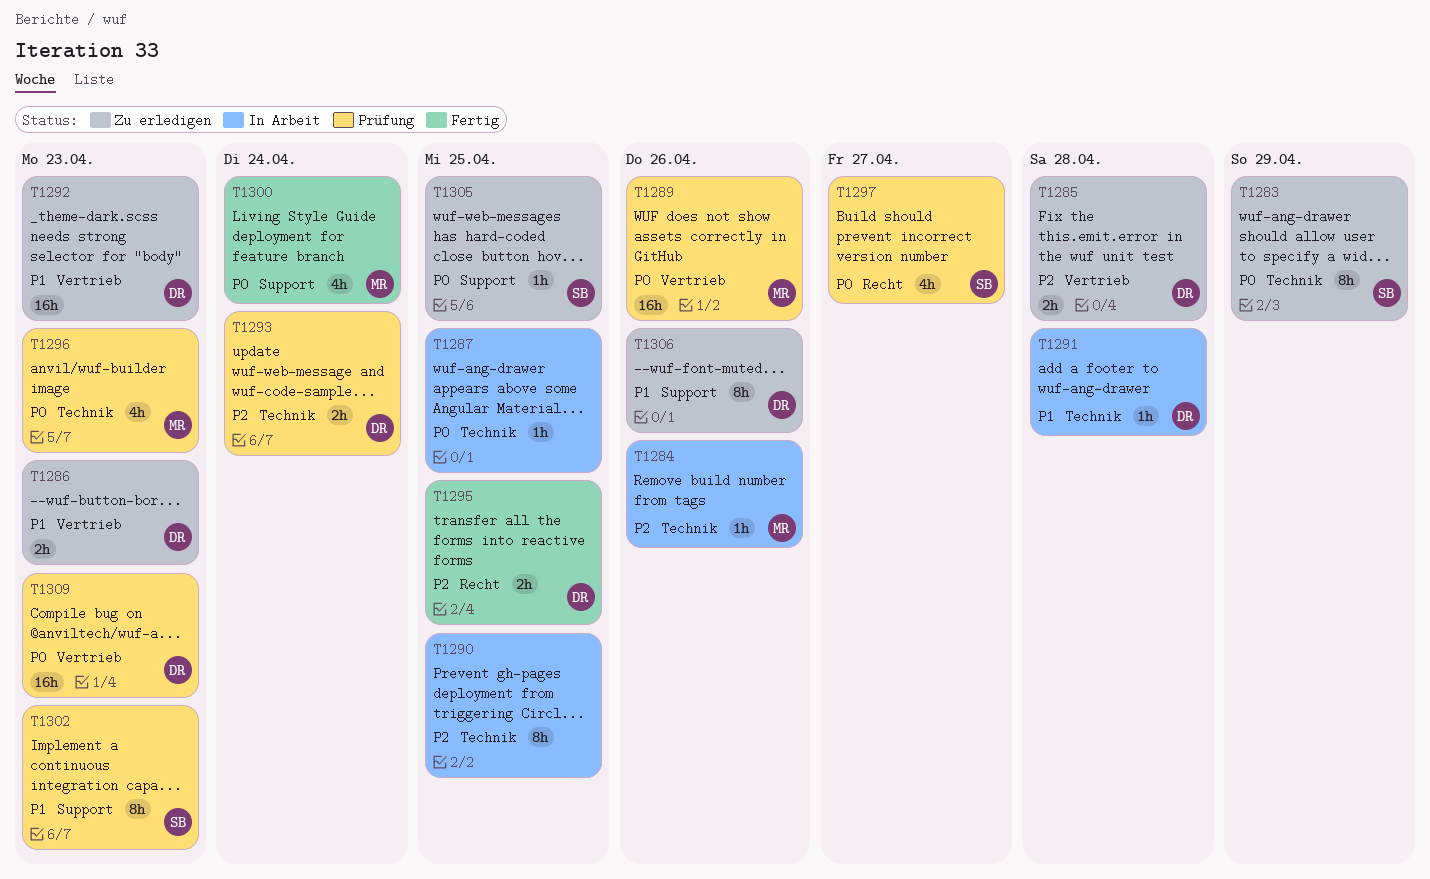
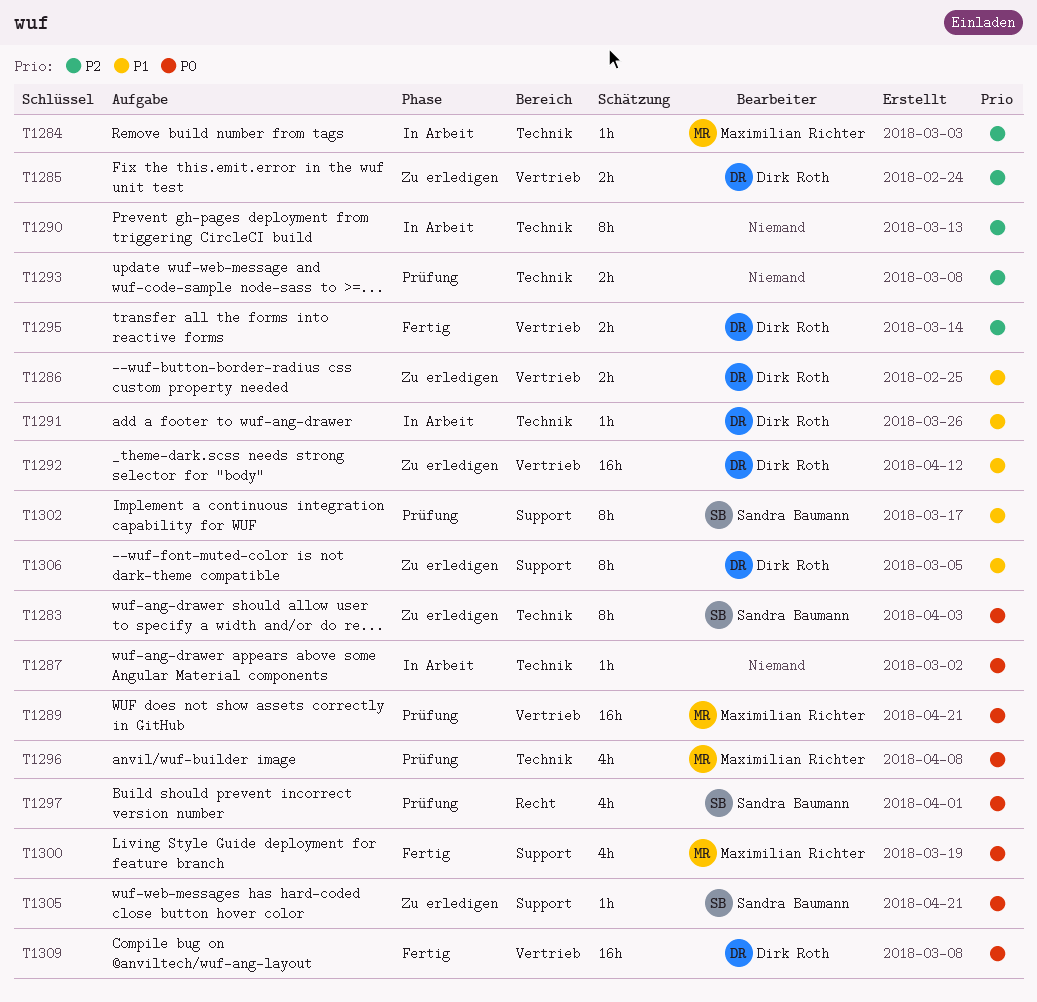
T1293, owner: Dirk Roth -> none
T1295, label: Recht -> Vertrieb
T1309, status: Prüfung -> Fertig

